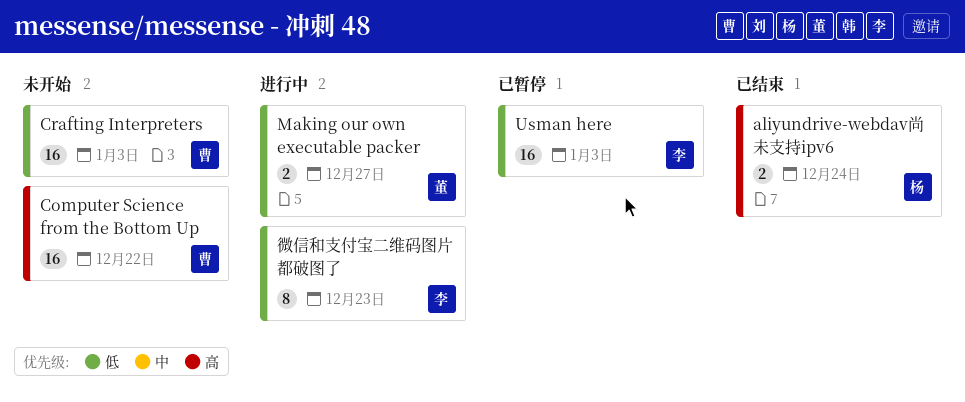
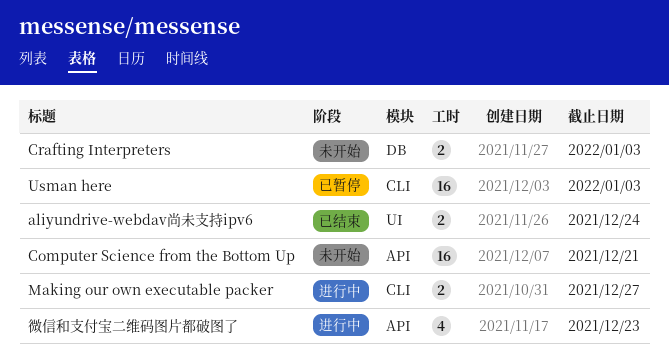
Computer Science from the Bottom Up, due: Dec 22 -> Dec 21
Crafting Interpreters, estimate: 16 -> 2
微信和支付宝二维码图片都破图了, estimate: 8 -> 4

